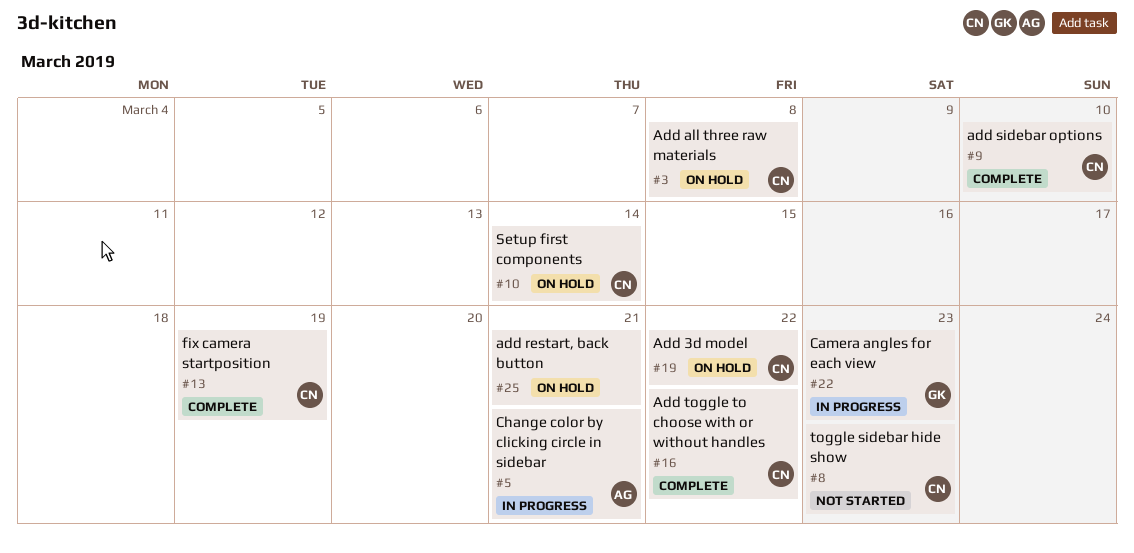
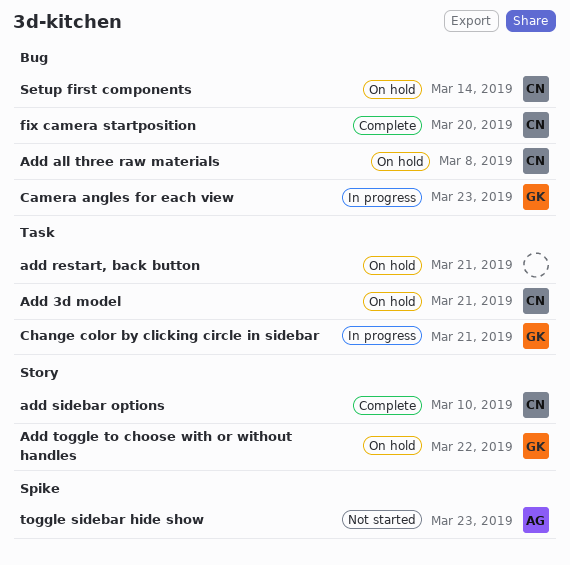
Add 3d model, due: Mar 22 -> Mar 21
Add toggle to choose with or without handles, status: Complete -> On hold
Add toggle to choose with or without handles, owner: CN -> GK
Change color by clicking circle in sidebar, owner: AG -> GK
fix camera startposition, due: Mar 19 -> Mar 20
toggle sidebar hide show, owner: CN -> AG

